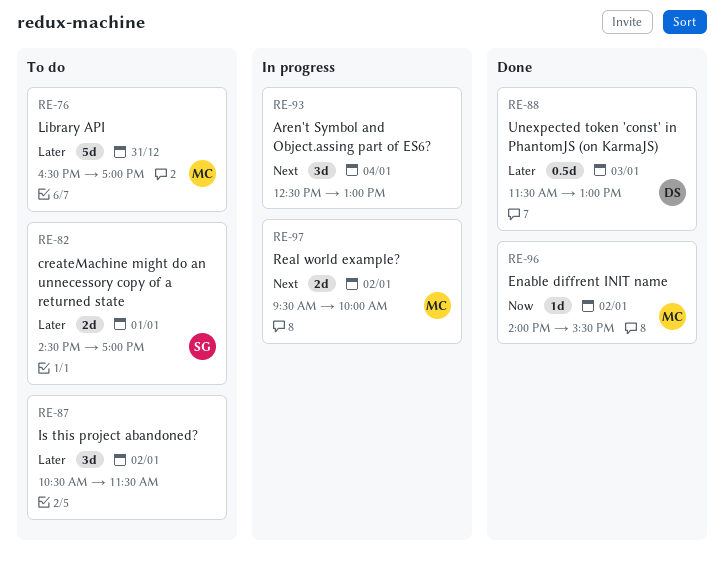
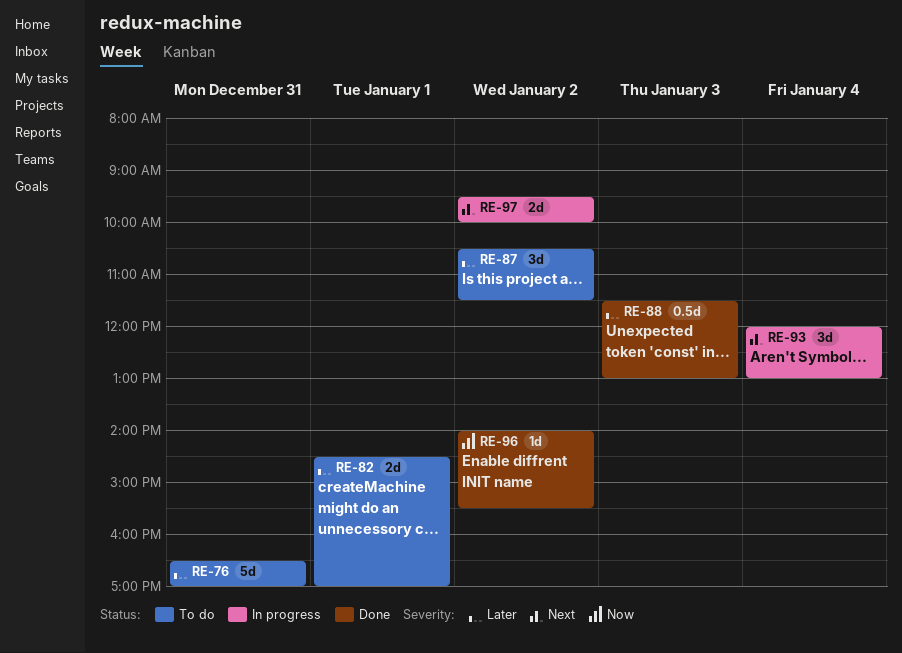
RE-93, begins: 12:30 -> 12:00

